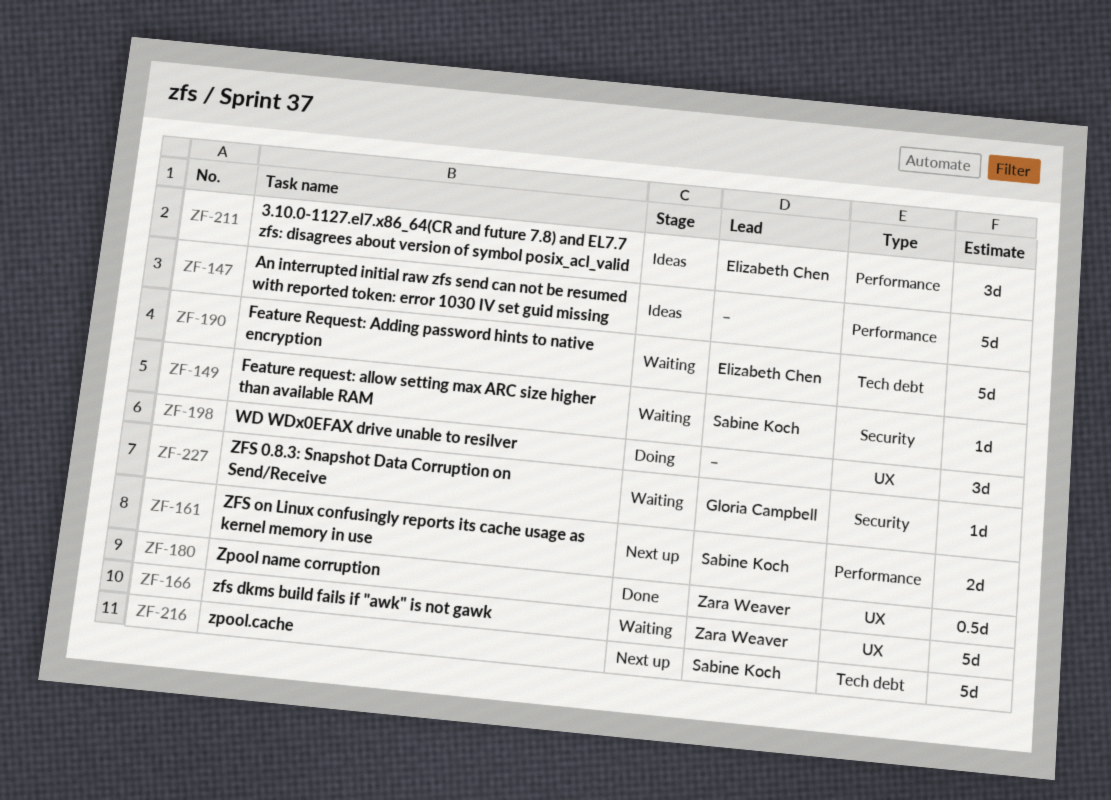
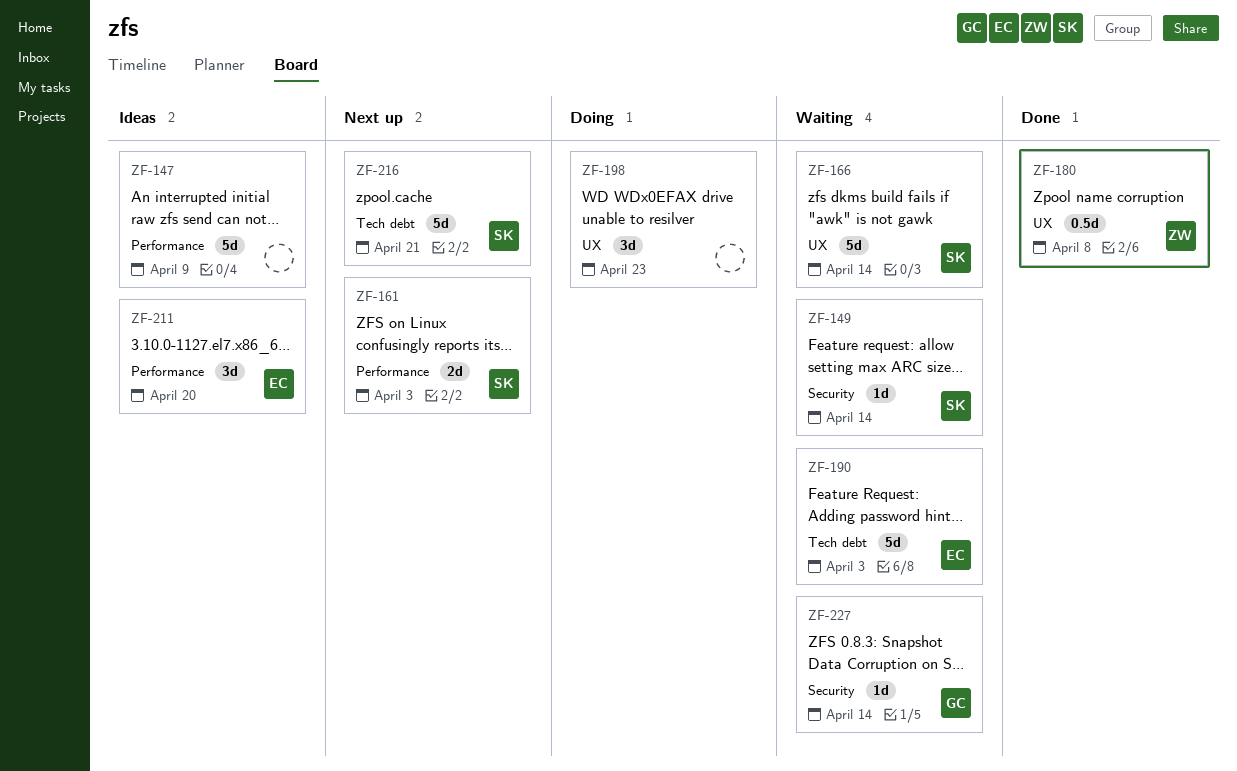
ZF-166, owner: Zara Weaver -> Sabine Koch

